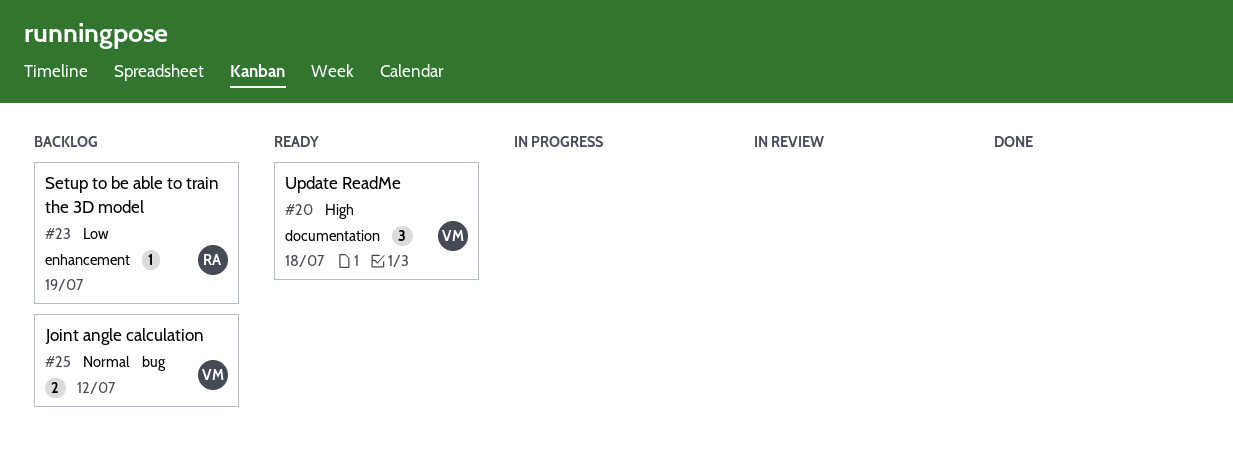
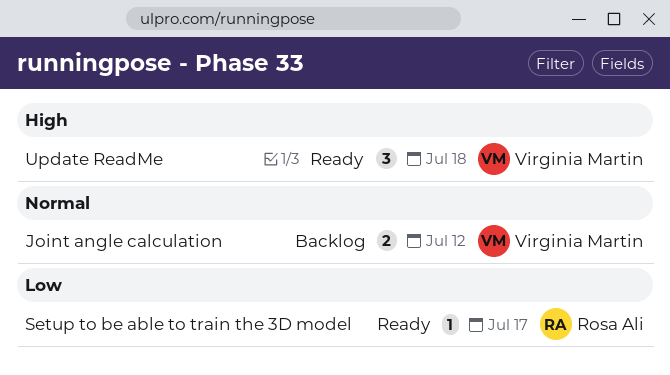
Setup to be able to train the 3D model, status: Backlog -> Ready
Setup to be able to train the 3D model, due: Jul 19 -> Jul 17

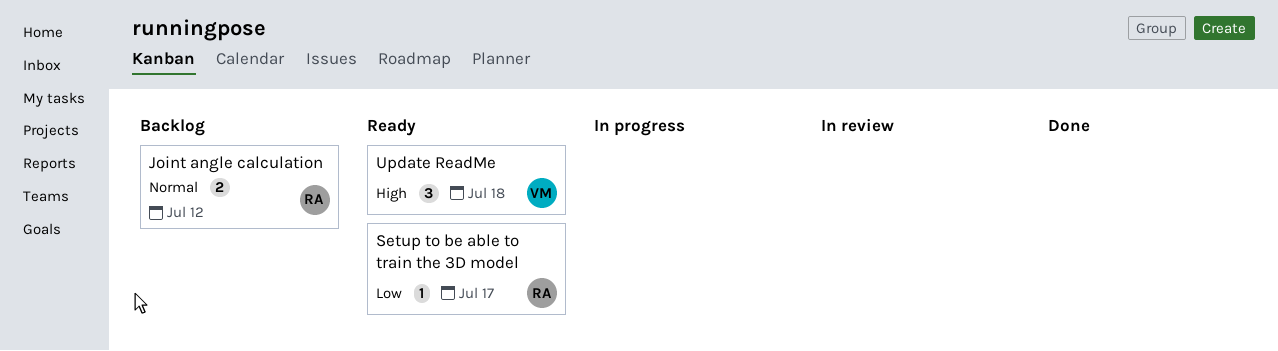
Joint angle calculation, owner: Virginia Martin -> Rosa Ali

